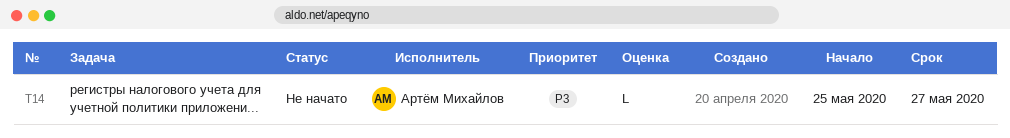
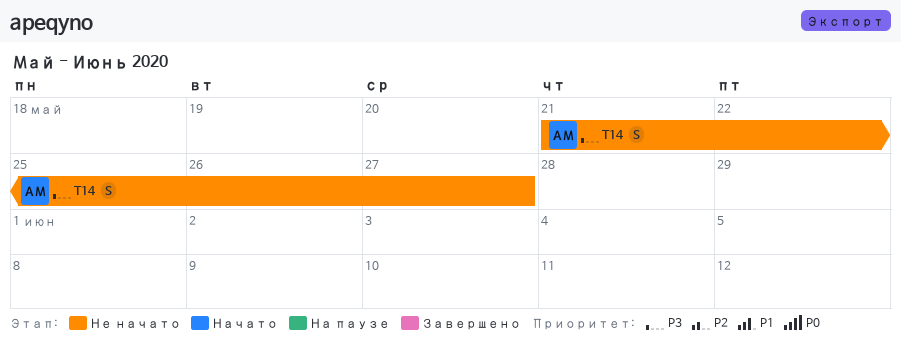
T14, estimate: L -> S
T14, start: May 25 -> May 21

